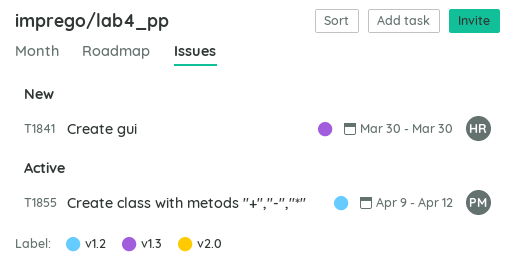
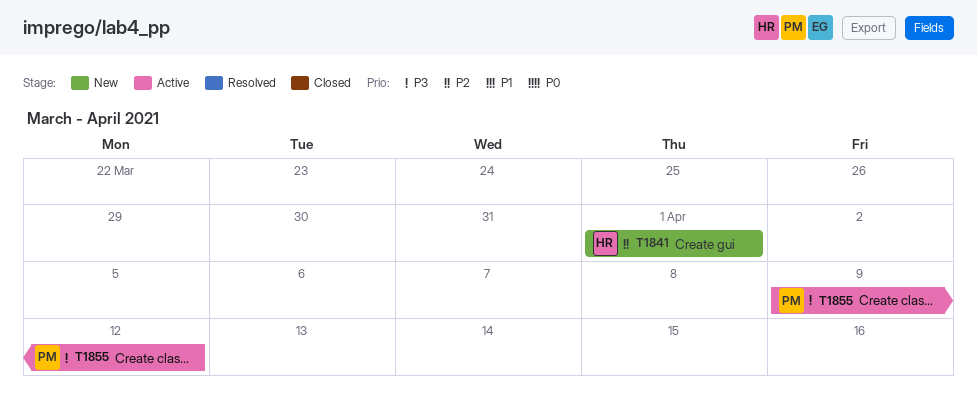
T1841, start: Mar 30 -> Apr 1
T1841, due: Mar 30 -> Apr 1

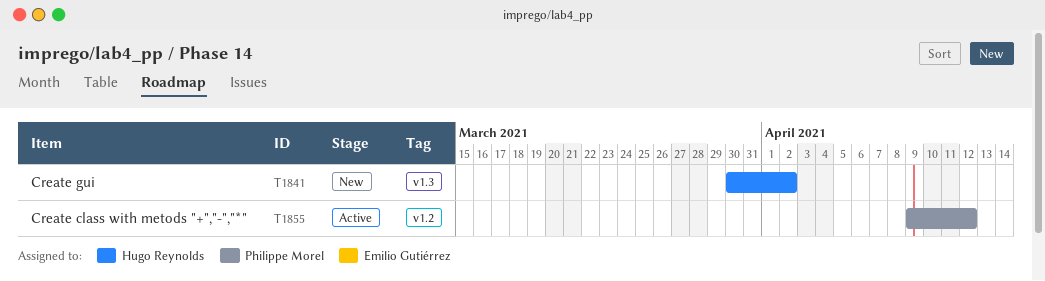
T1841, start: Apr 1 -> Mar 30
T1841, due: Apr 1 -> Apr 2

